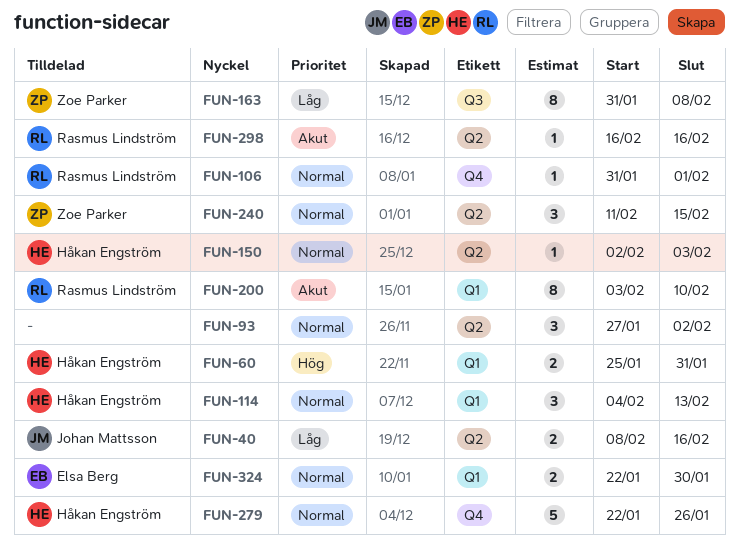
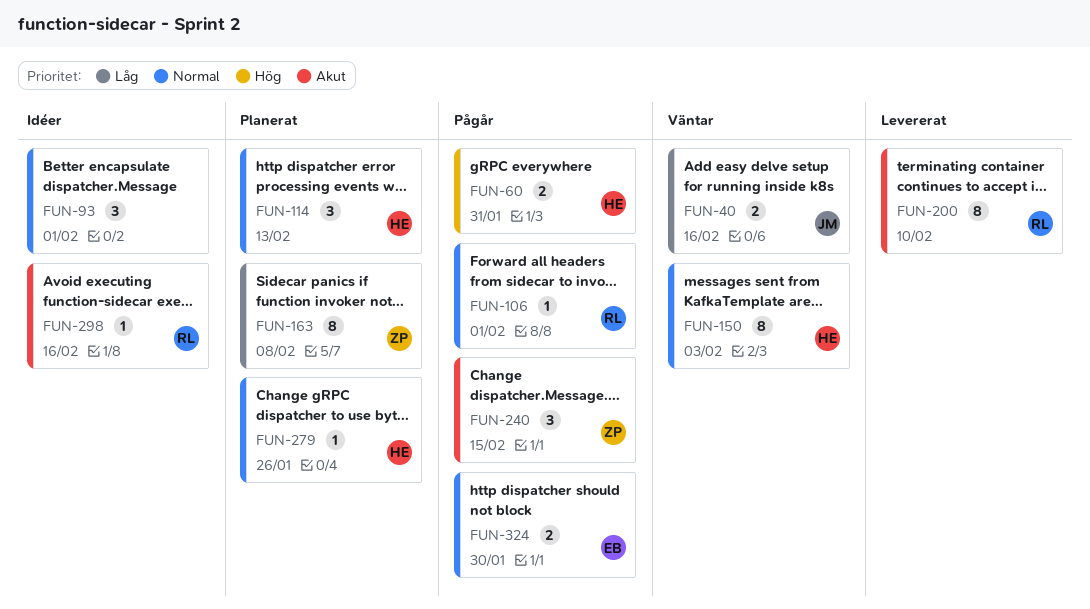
FUN-93, due: Feb 2 -> Feb 1
FUN-150, estimate: 1 -> 8
FUN-240, priority: Normal -> Akut
FUN-279, estimate: 5 -> 1

